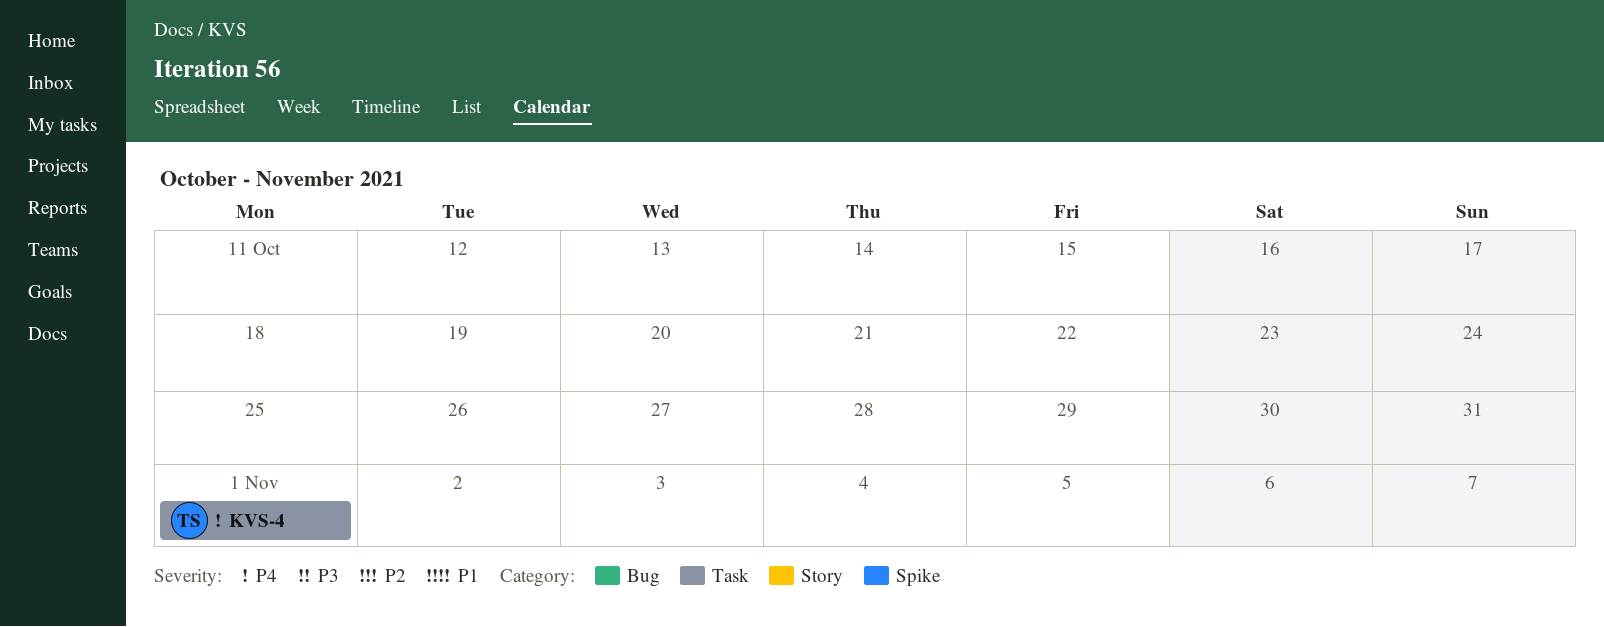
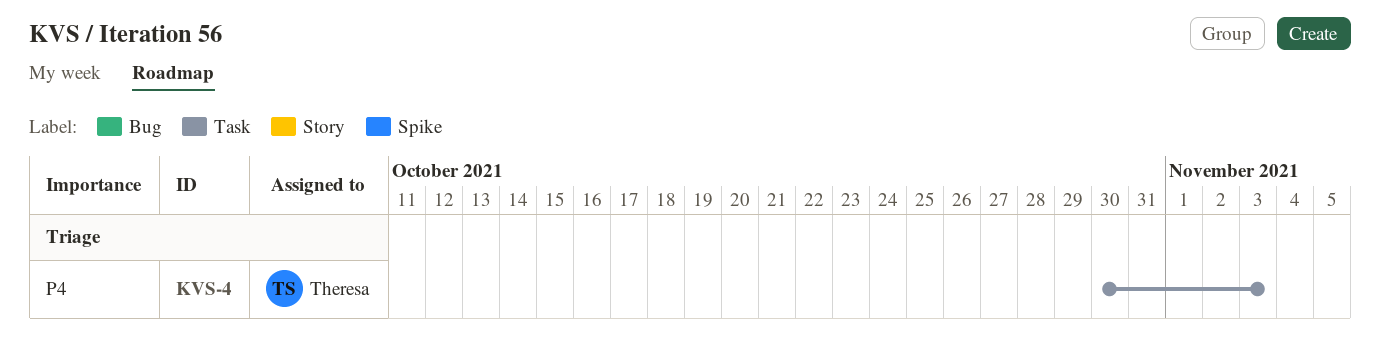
KVS-4, start: Nov 1 -> Oct 30
KVS-4, due: Nov 1 -> Nov 3

